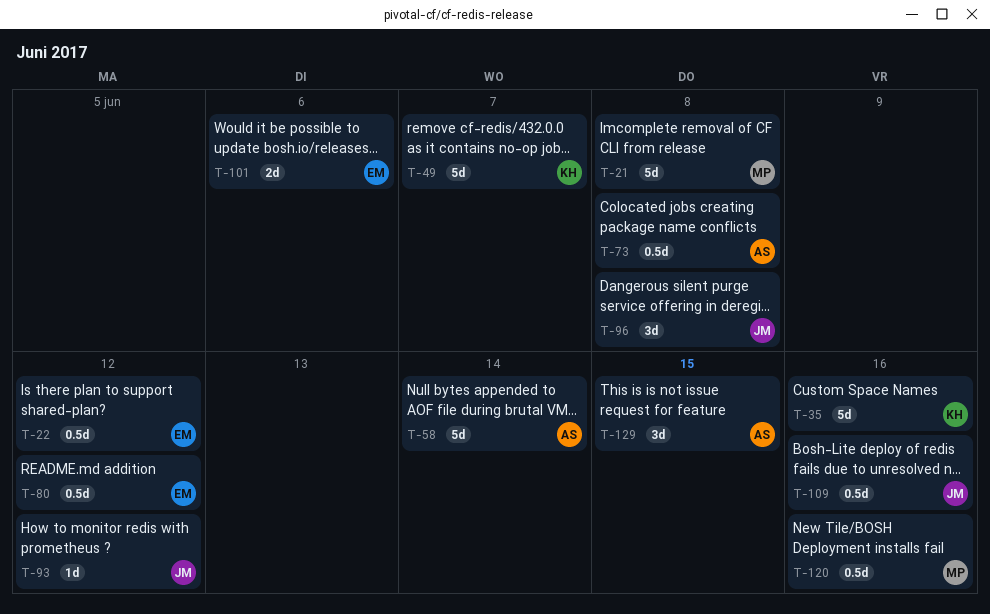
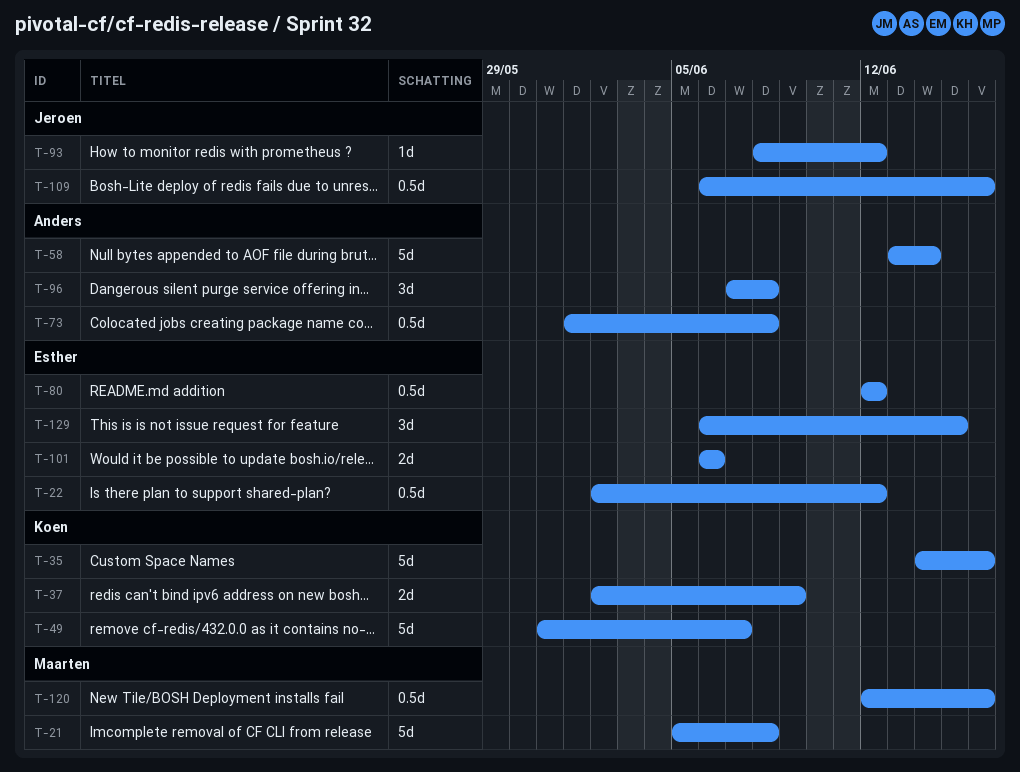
T-37: none -> present
T-96, owner: Jeroen -> Anders
T-129, owner: Anders -> Esther

